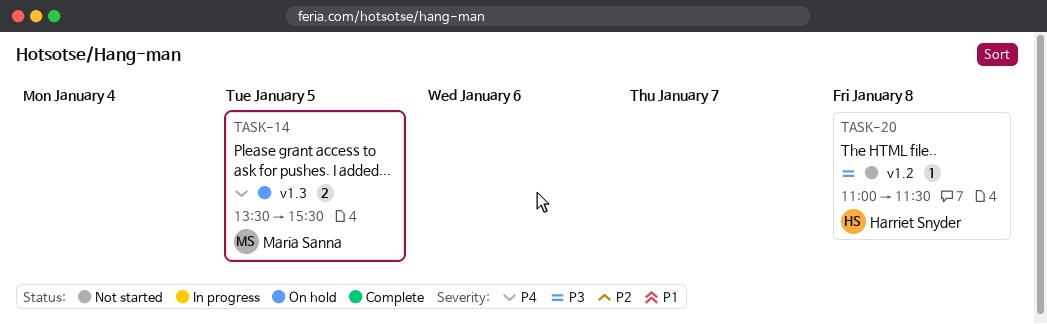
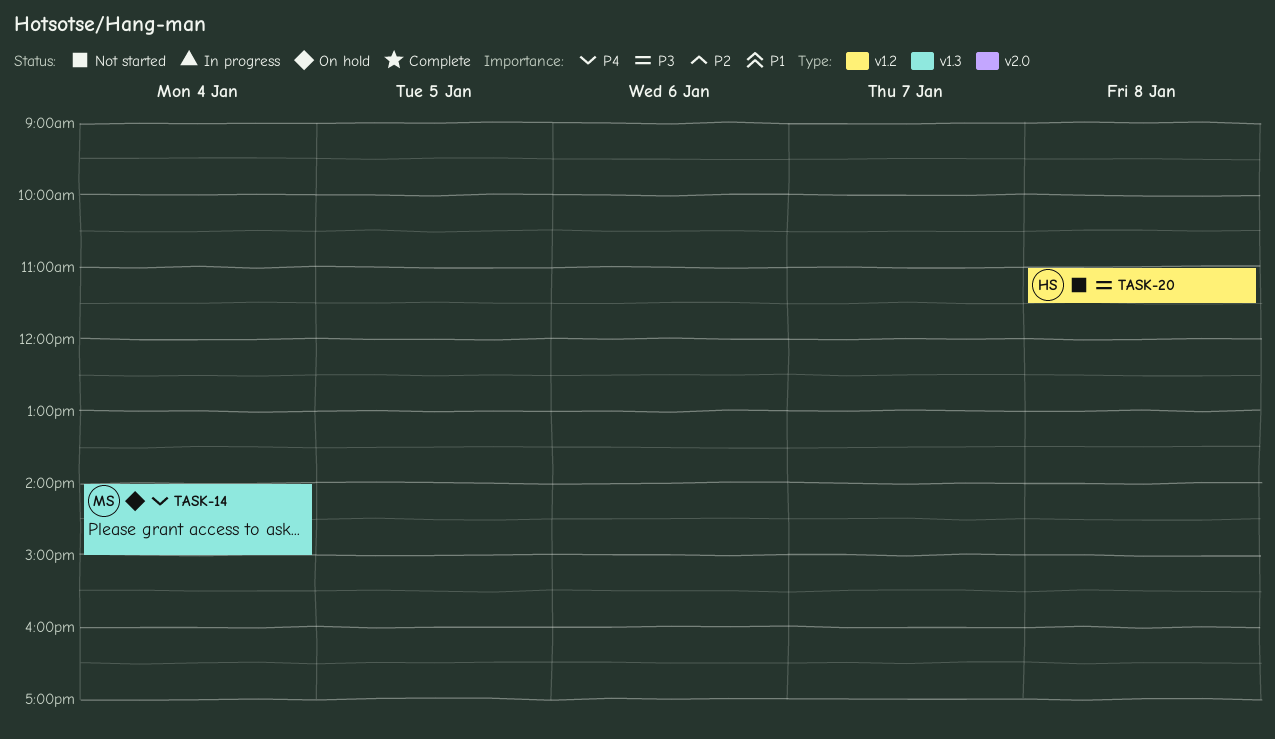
TASK-14, day: Jan 5 -> Jan 4
TASK-14, begins: 13:30 -> 14:00
TASK-14, ends: 15:30 -> 15:00

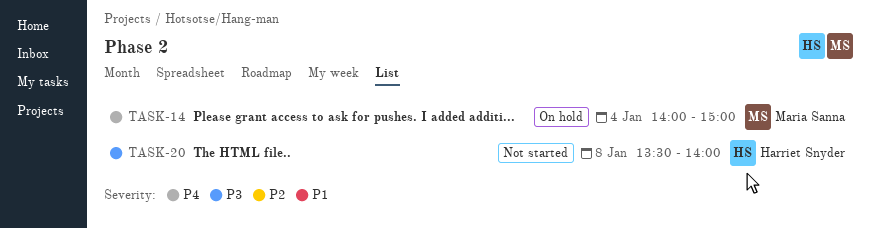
TASK-20, begins: 11:00 -> 13:30
TASK-20, ends: 11:30 -> 14:00

